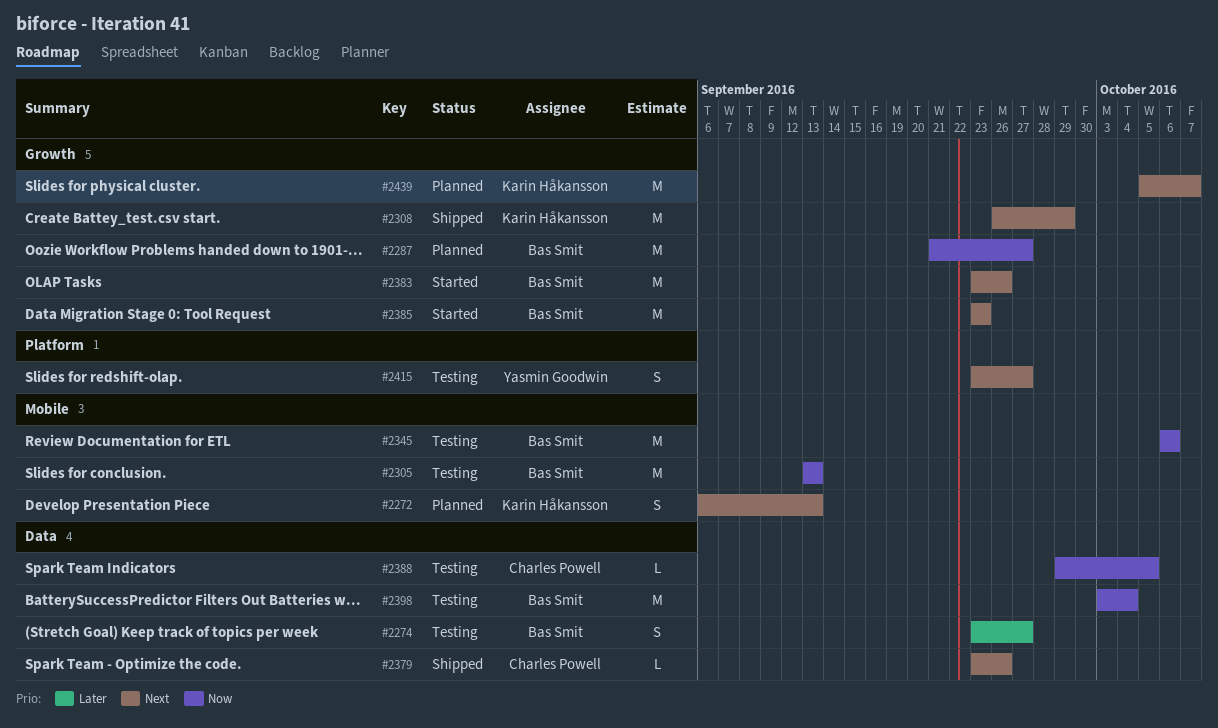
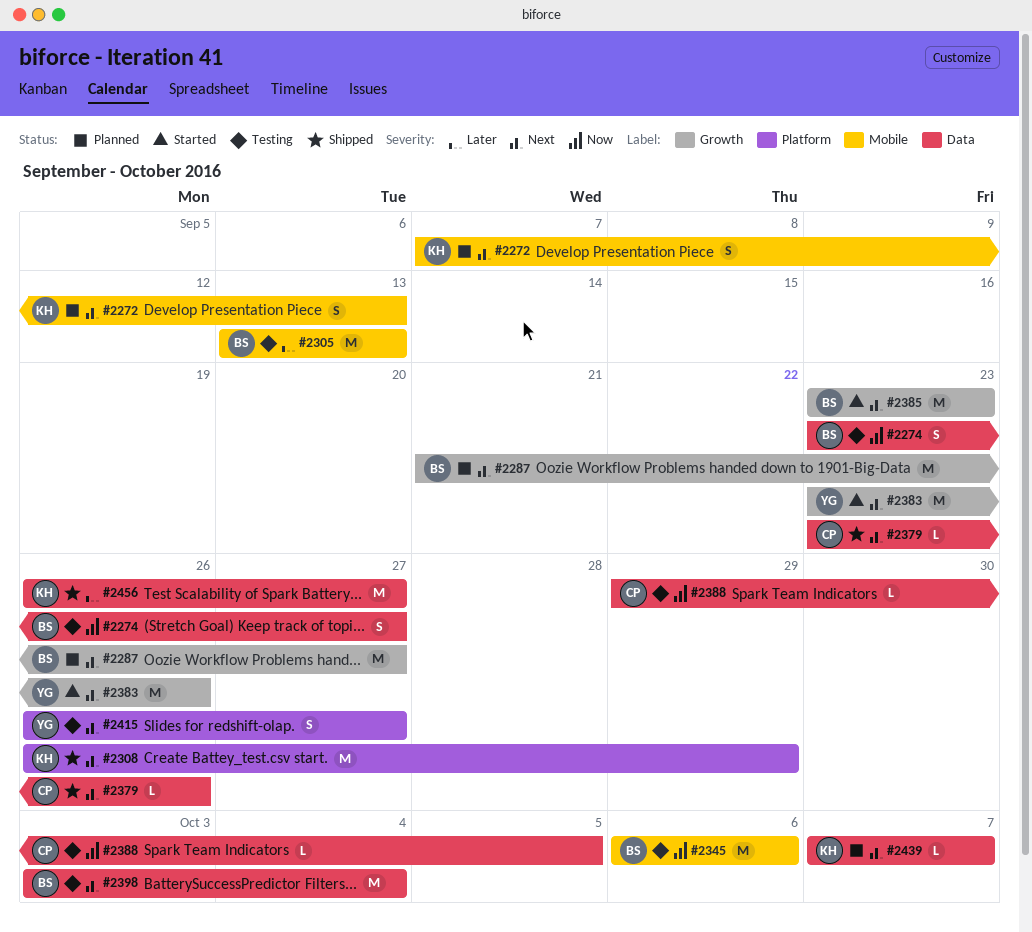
#2272, start: Sep 6 -> Sep 7
#2274, priority: Later -> Now
#2287, priority: Now -> Next
#2305, priority: Now -> Later
#2308, label: Growth -> Platform
#2383, owner: Bas Smit -> Yasmin Goodwin
#2398, priority: Now -> Next
#2415, start: Sep 23 -> Sep 26
#2439, label: Growth -> Data
#2439, estimate: M -> L
#2439, start: Oct 5 -> Oct 7
#2456: none -> present

